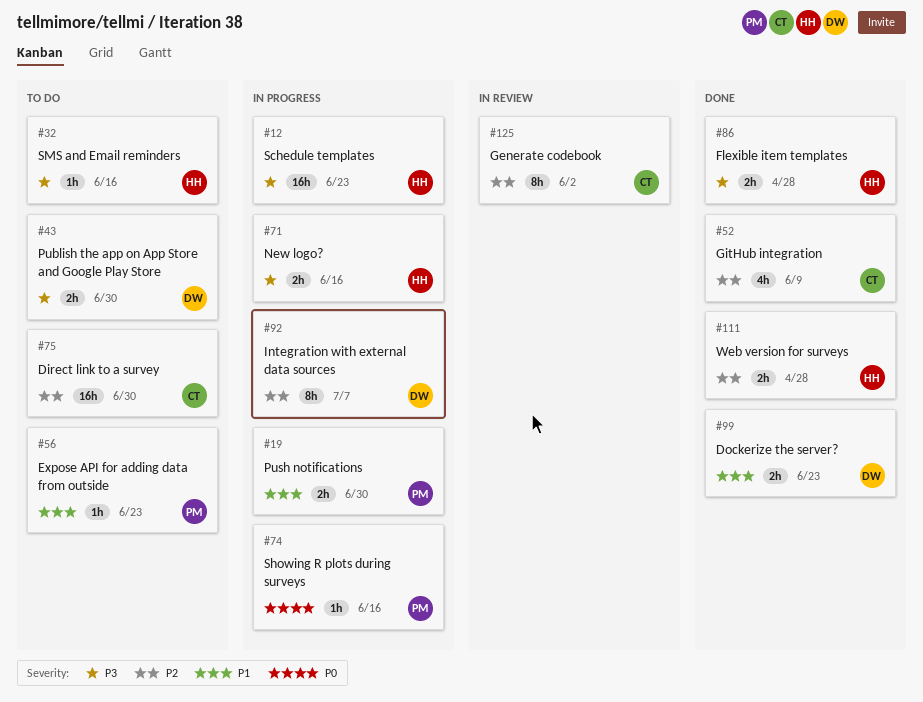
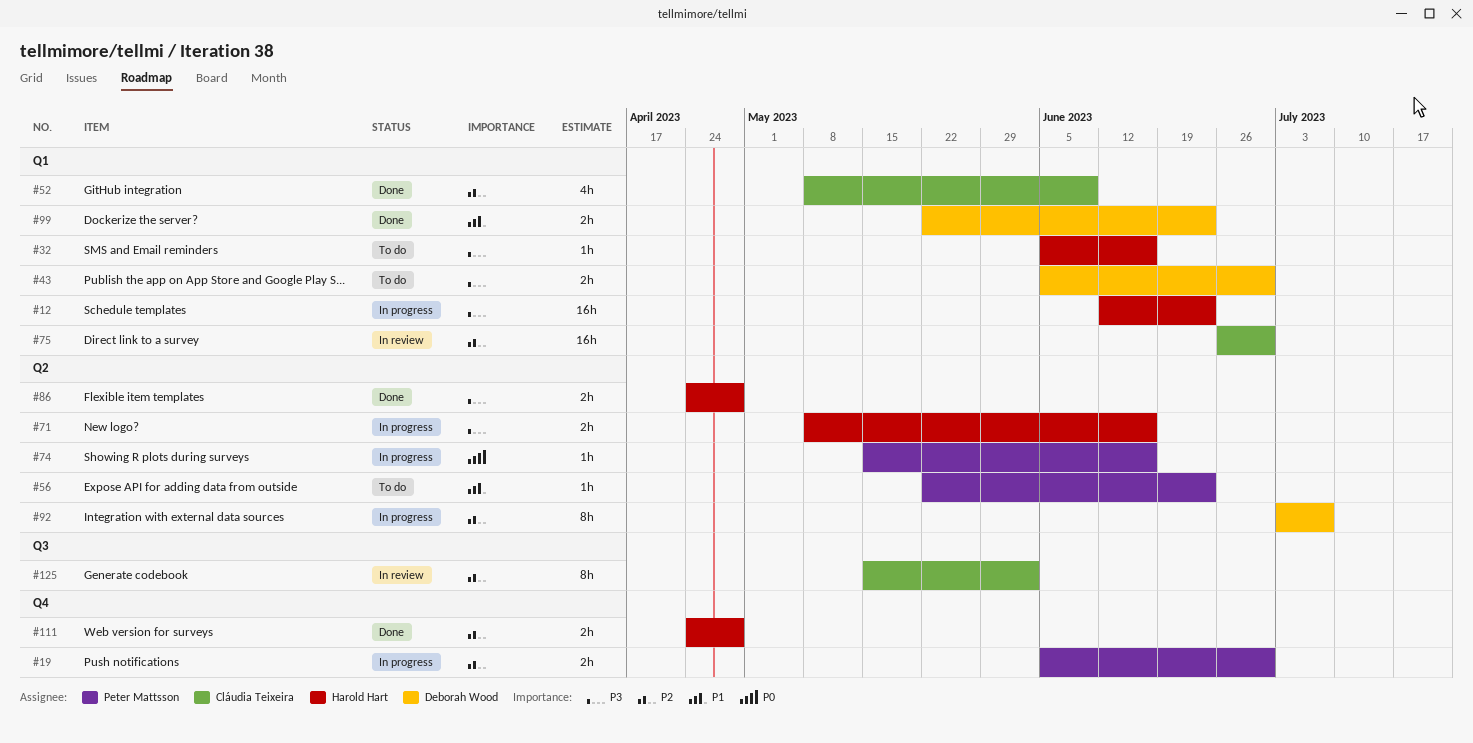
#19, priority: P1 -> P2
#75, status: To do -> In review

